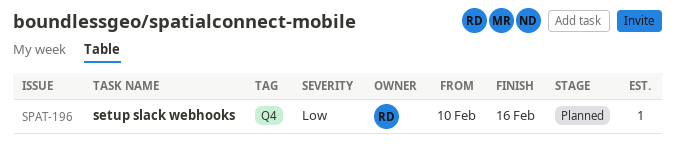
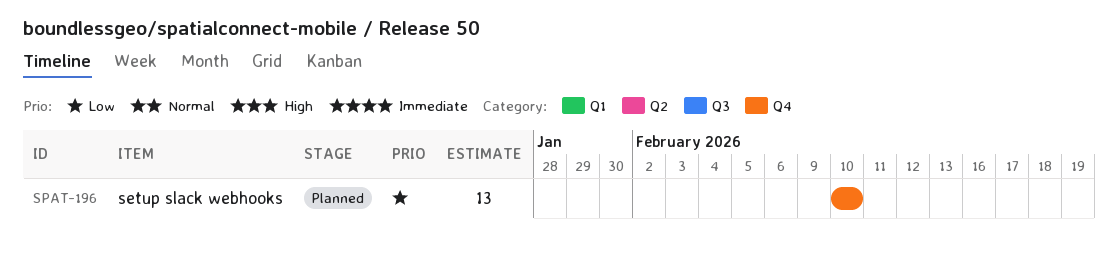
SPAT-196, estimate: 1 -> 13
SPAT-196, due: Feb 16 -> Feb 10

